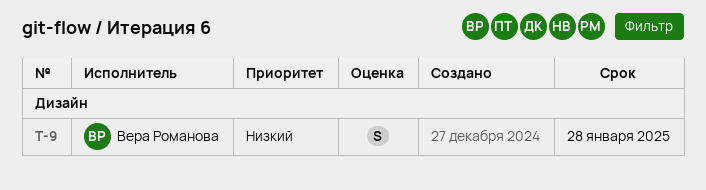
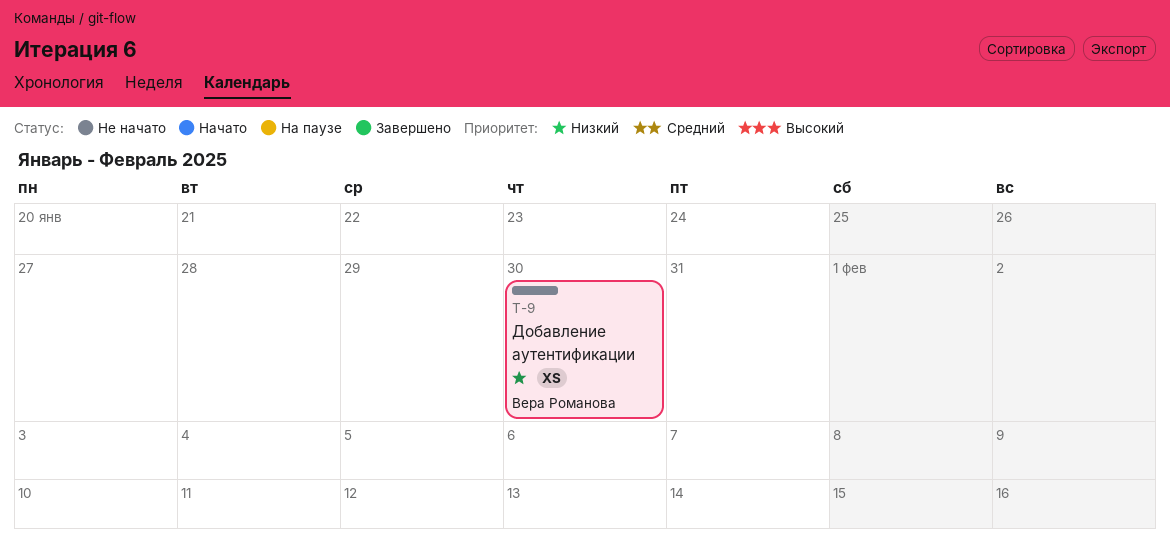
T-9, estimate: S -> XS
T-9, due: Jan 28 -> Jan 30

